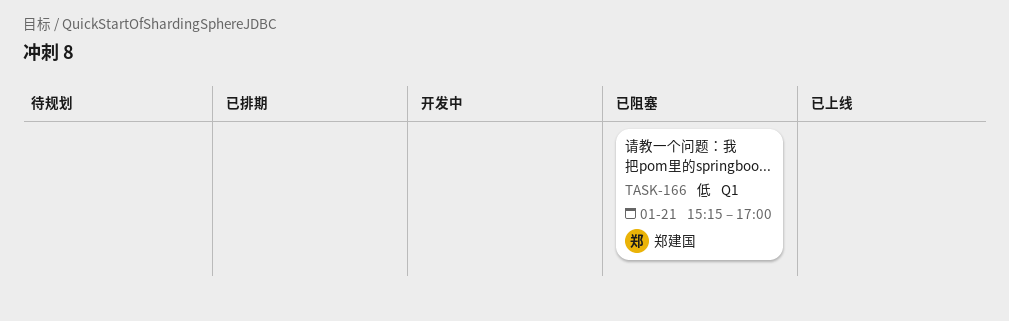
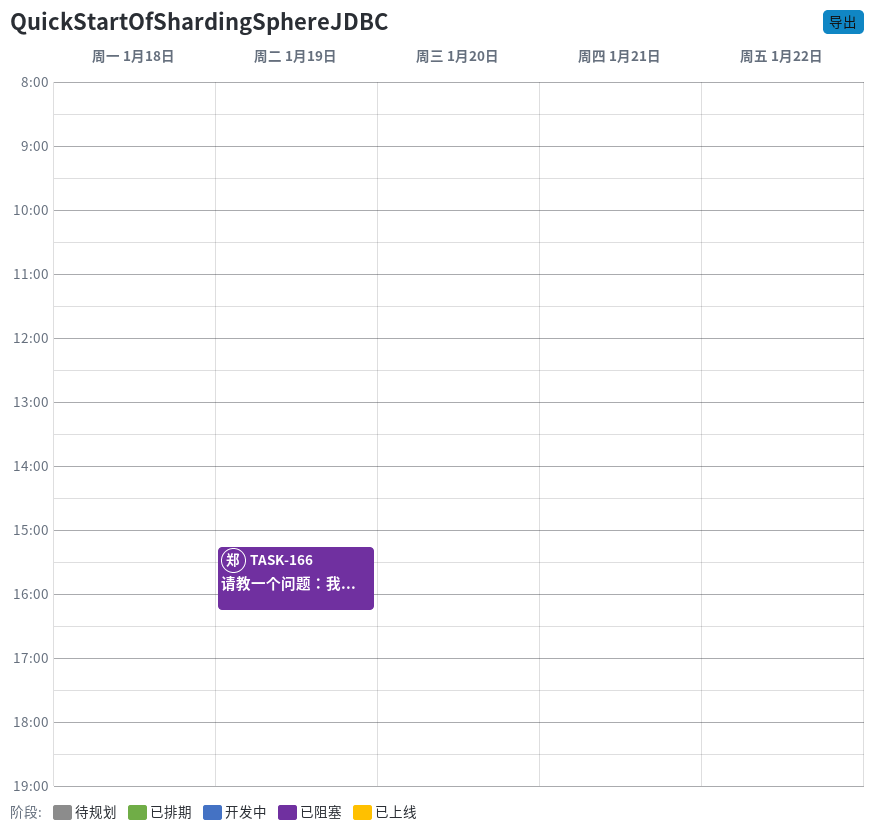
TASK-166, day: Jan 21 -> Jan 19
TASK-166, ends: 17:00 -> 16:15

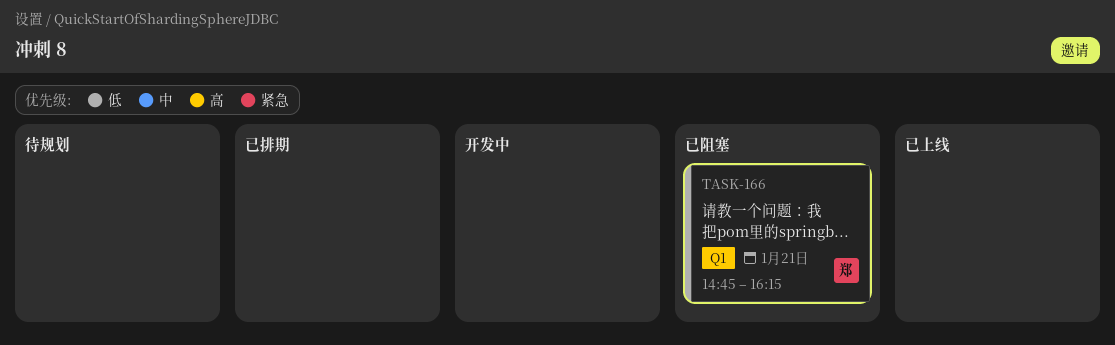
TASK-166, day: Jan 19 -> Jan 21
TASK-166, begins: 15:15 -> 14:45

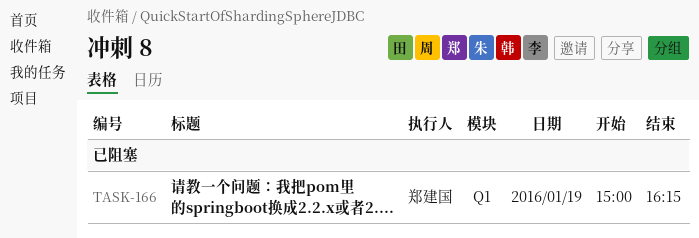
TASK-166, day: Jan 21 -> Jan 19
TASK-166, begins: 14:45 -> 15:00

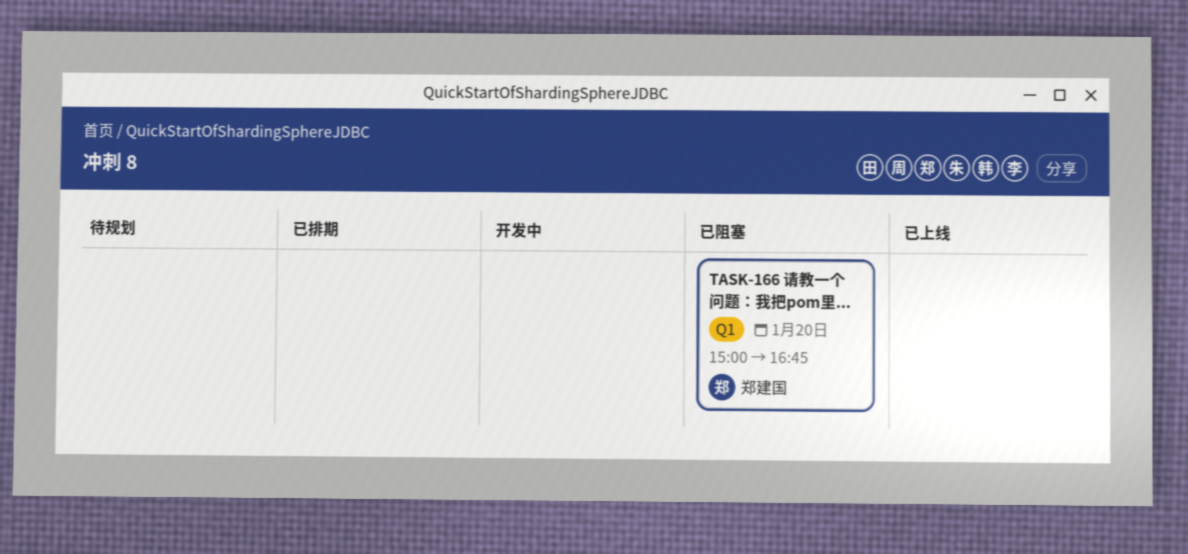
TASK-166, day: Jan 19 -> Jan 20
TASK-166, ends: 16:15 -> 16:45

